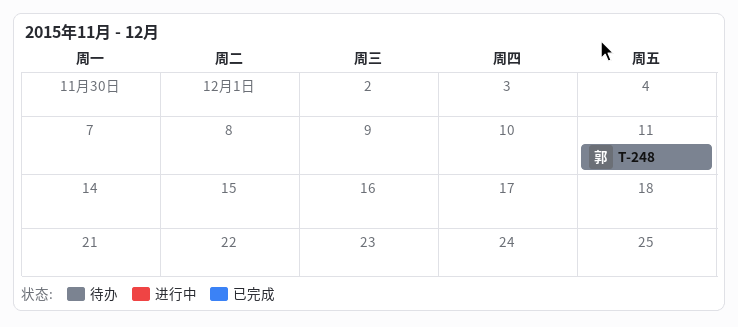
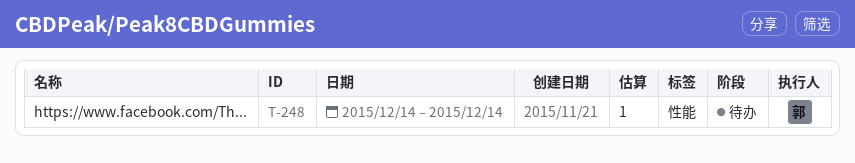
T-248, start: Dec 11 -> Dec 14
T-248, due: Dec 11 -> Dec 14

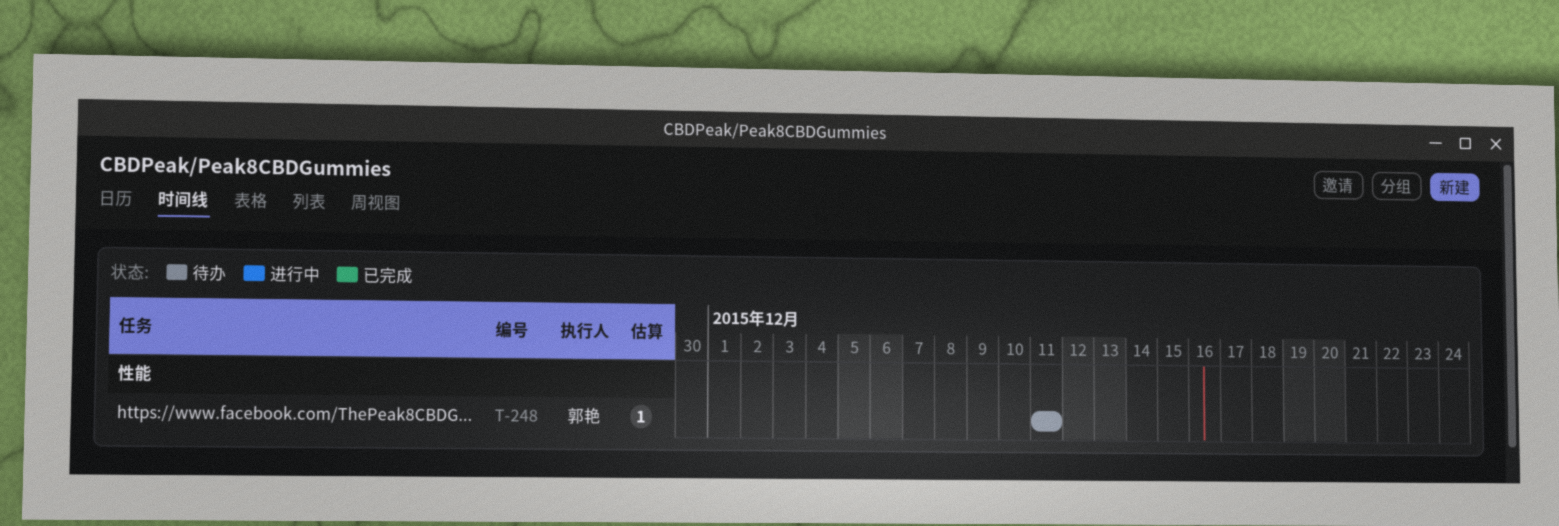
T-248, start: Dec 14 -> Dec 11
T-248, due: Dec 14 -> Dec 11

